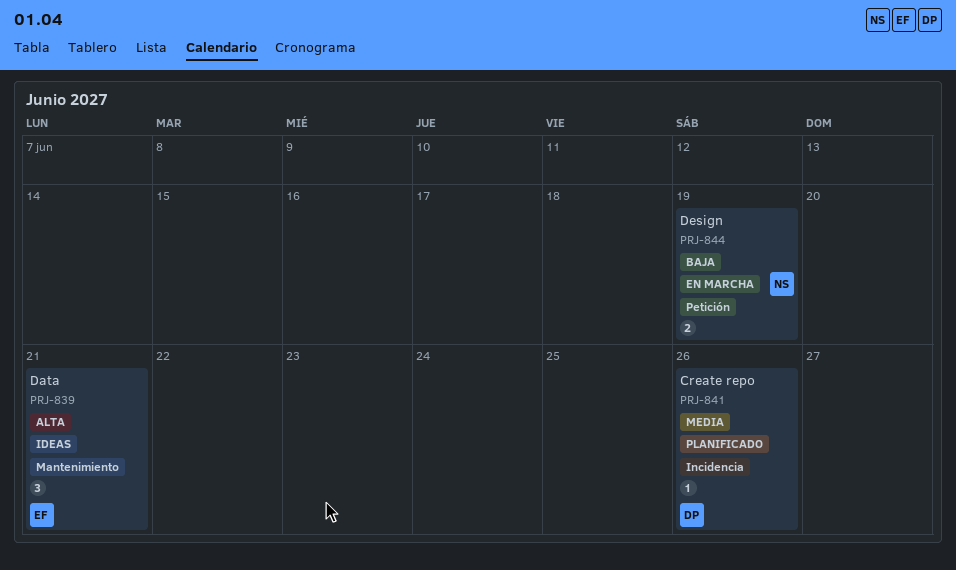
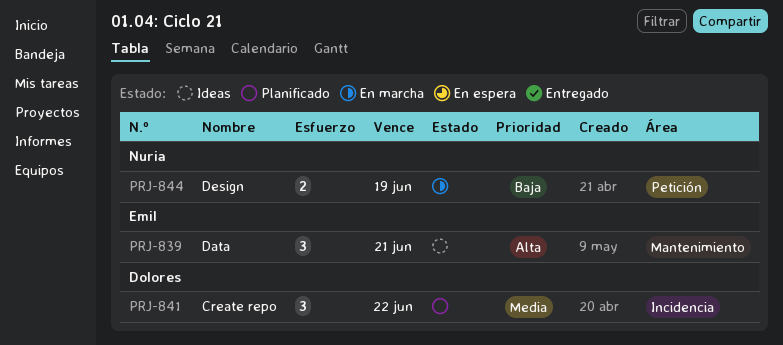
PRJ-841, estimate: 1 -> 3
PRJ-841, due: Jun 26 -> Jun 22

